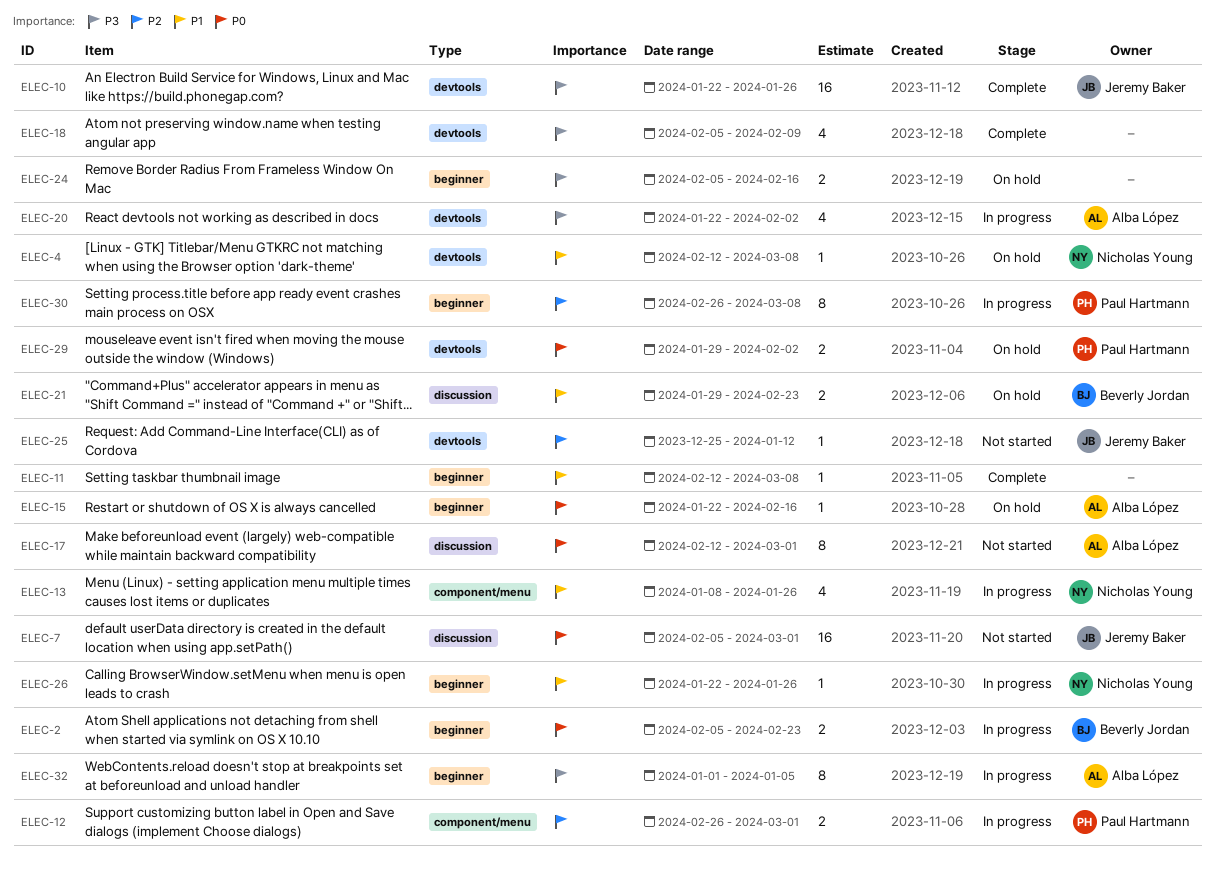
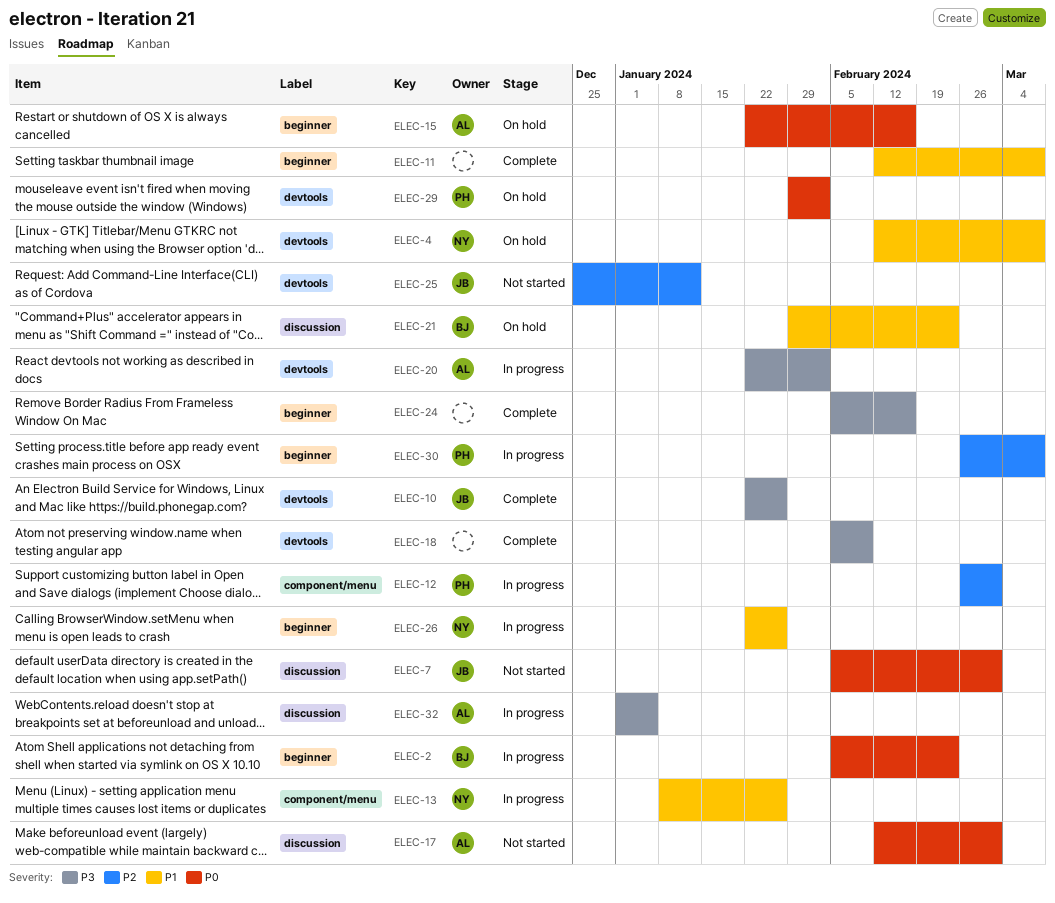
ELEC-24, status: On hold -> Complete
ELEC-32, label: beginner -> discussion

